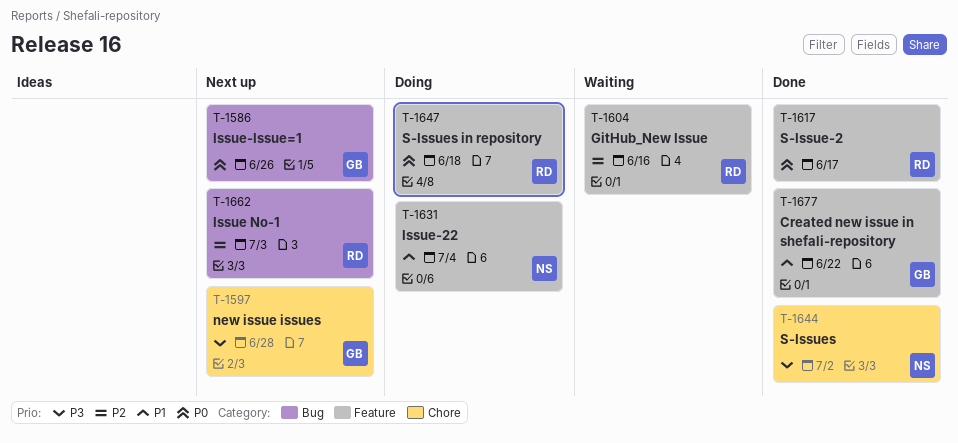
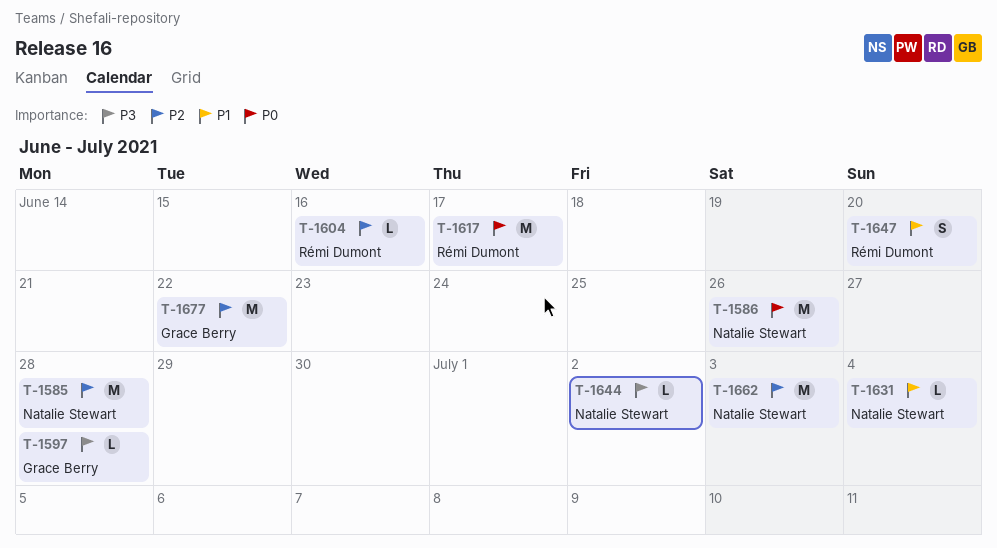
T-1585: none -> present
T-1586, owner: Grace Berry -> Natalie Stewart
T-1647, priority: P0 -> P1
T-1647, due: Jun 18 -> Jun 20
T-1662, owner: Rémi Dumont -> Natalie Stewart
T-1677, priority: P1 -> P2

